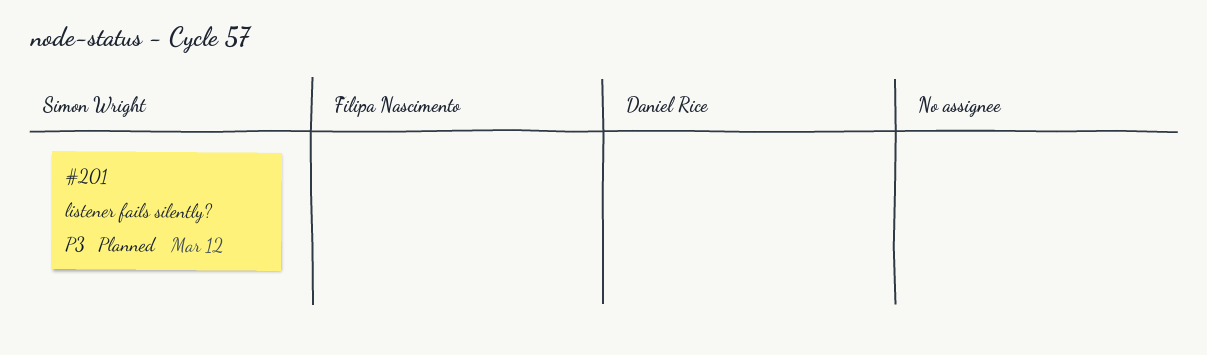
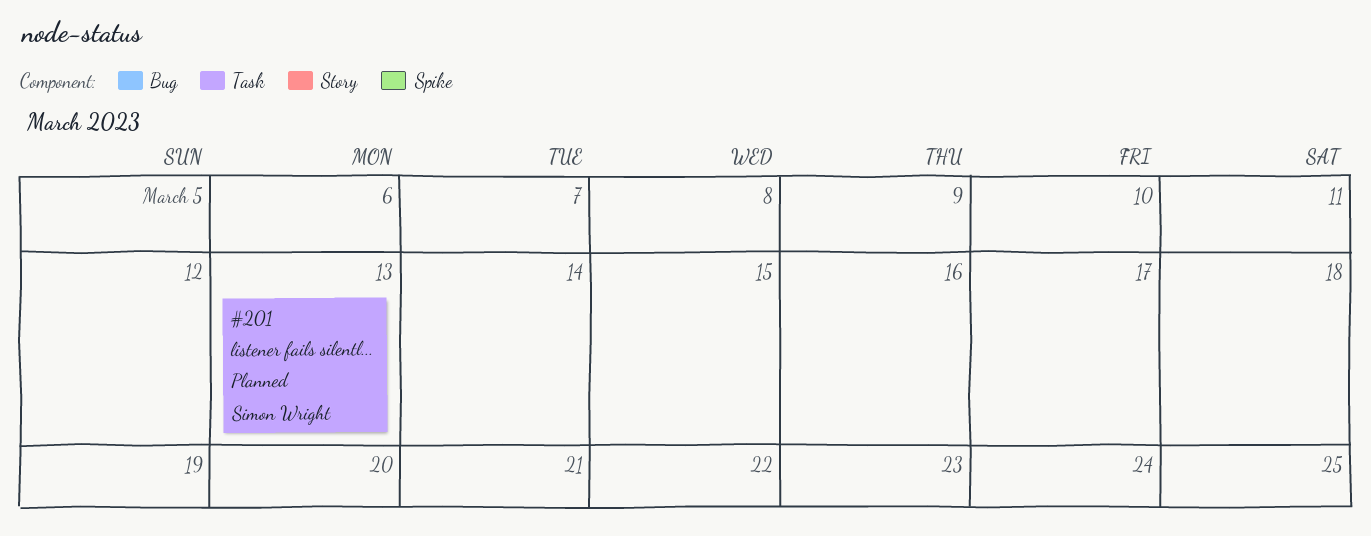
#201, due: Mar 12 -> Mar 13

